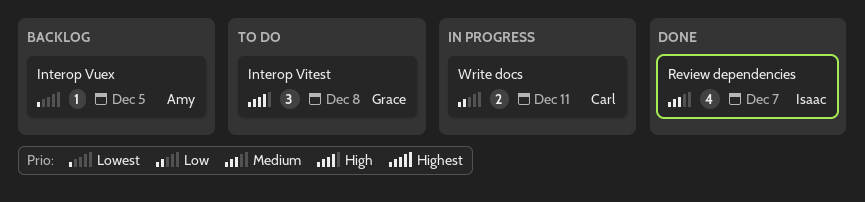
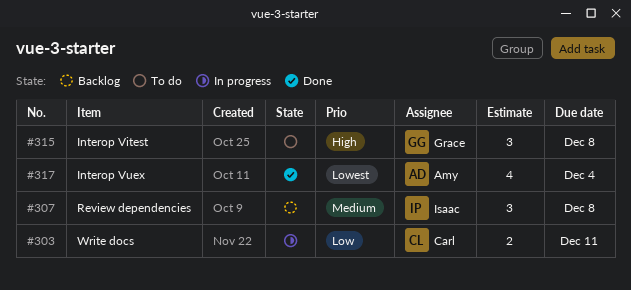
Interop Vuex, status: Backlog -> Done
Interop Vuex, estimate: 1 -> 4
Interop Vuex, due: Dec 5 -> Dec 4
Review dependencies, status: Done -> Backlog
Review dependencies, estimate: 4 -> 3
Review dependencies, due: Dec 7 -> Dec 8

